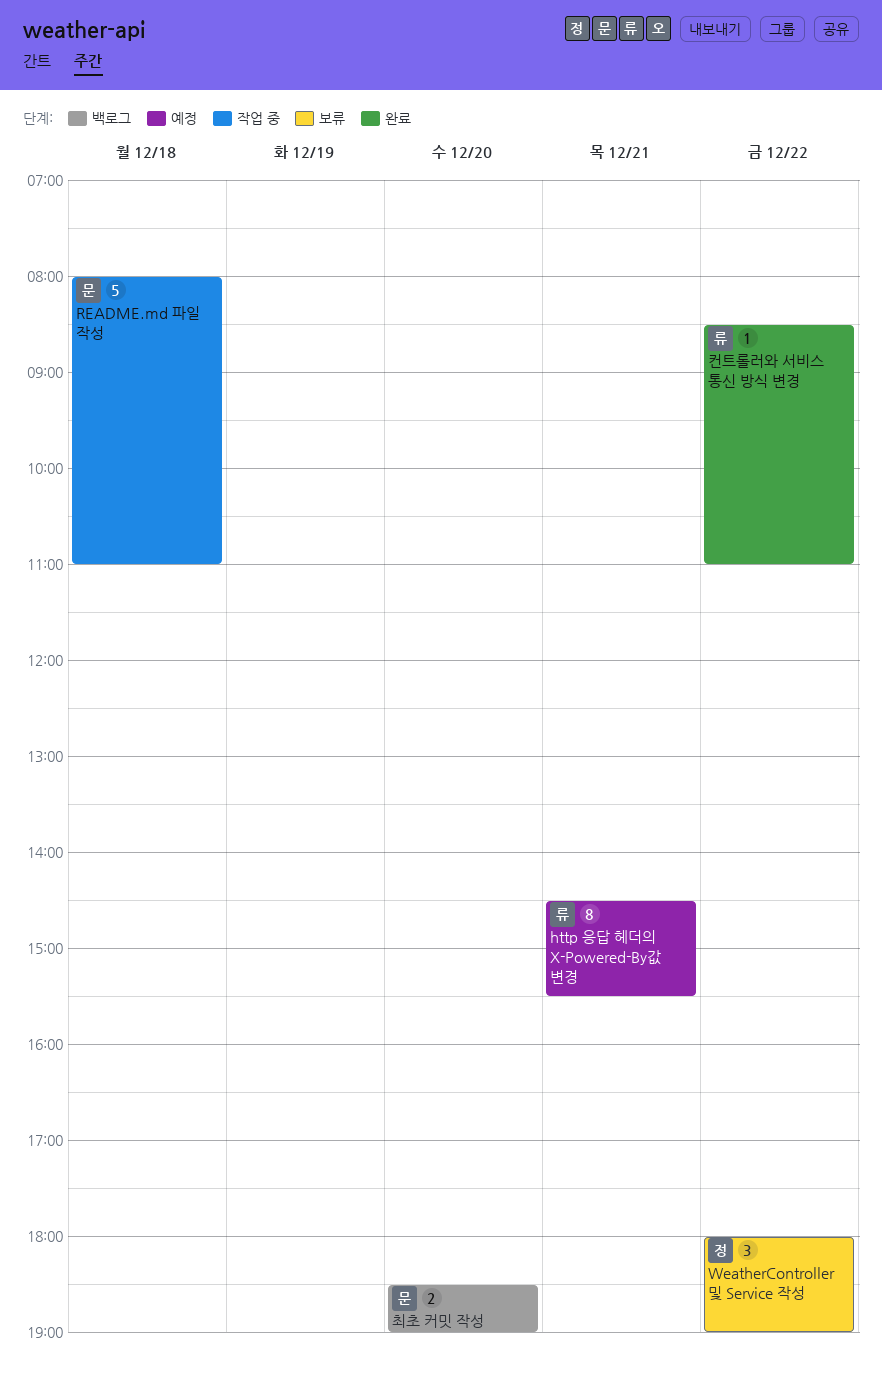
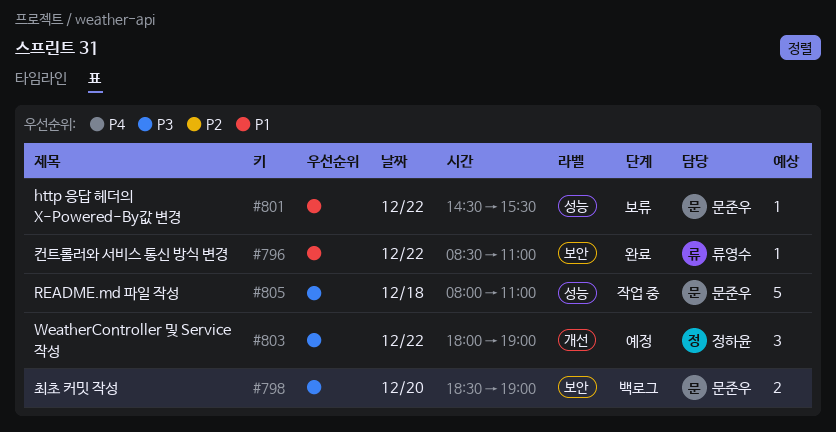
http 응답 헤더의 X-Powered-By값 변경, status: 예정 -> 보류
http 응답 헤더의 X-Powered-By값 변경, owner: 류영수 -> 문준우
http 응답 헤더의 X-Powered-By값 변경, estimate: 8 -> 1
http 응답 헤더의 X-Powered-By값 변경, day: Dec 21 -> Dec 22
WeatherController 및 Service 작성, status: 보류 -> 예정

